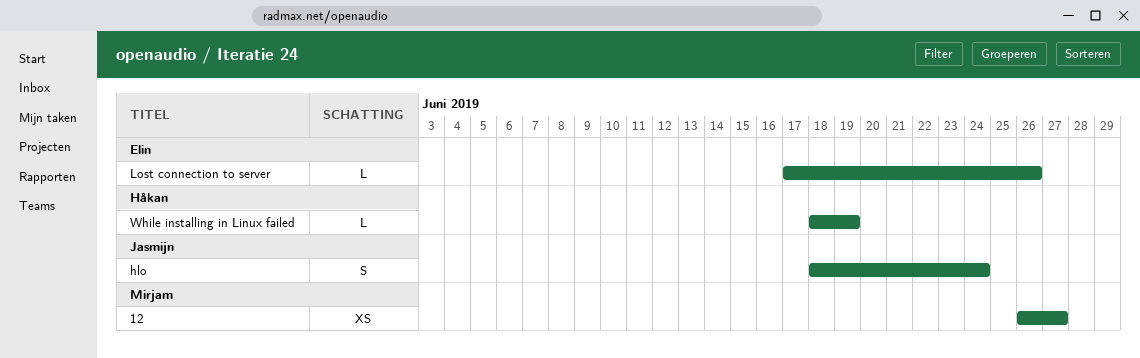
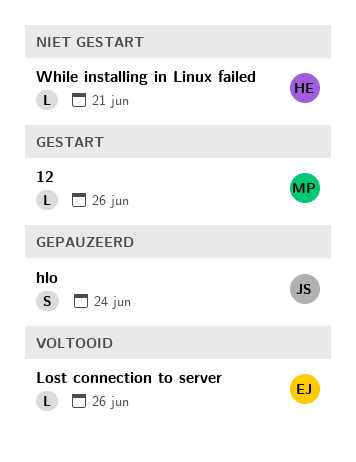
12, estimate: XS -> L
12, due: Jun 27 -> Jun 26
While installing in Linux failed, due: Jun 19 -> Jun 21

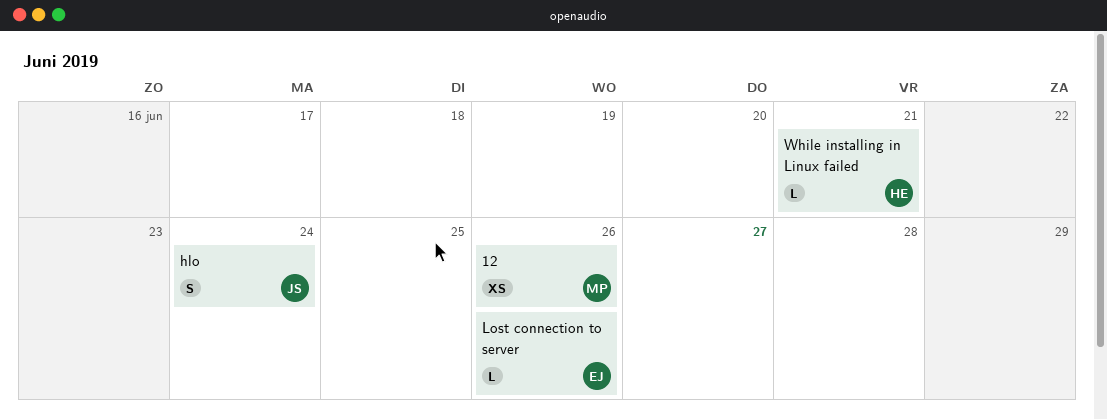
12, estimate: L -> XS

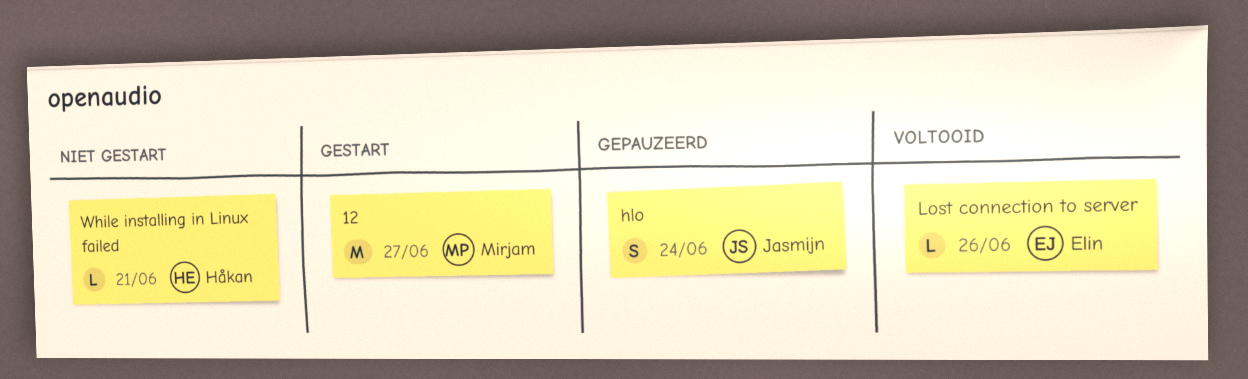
12, estimate: XS -> M
12, due: Jun 26 -> Jun 27

